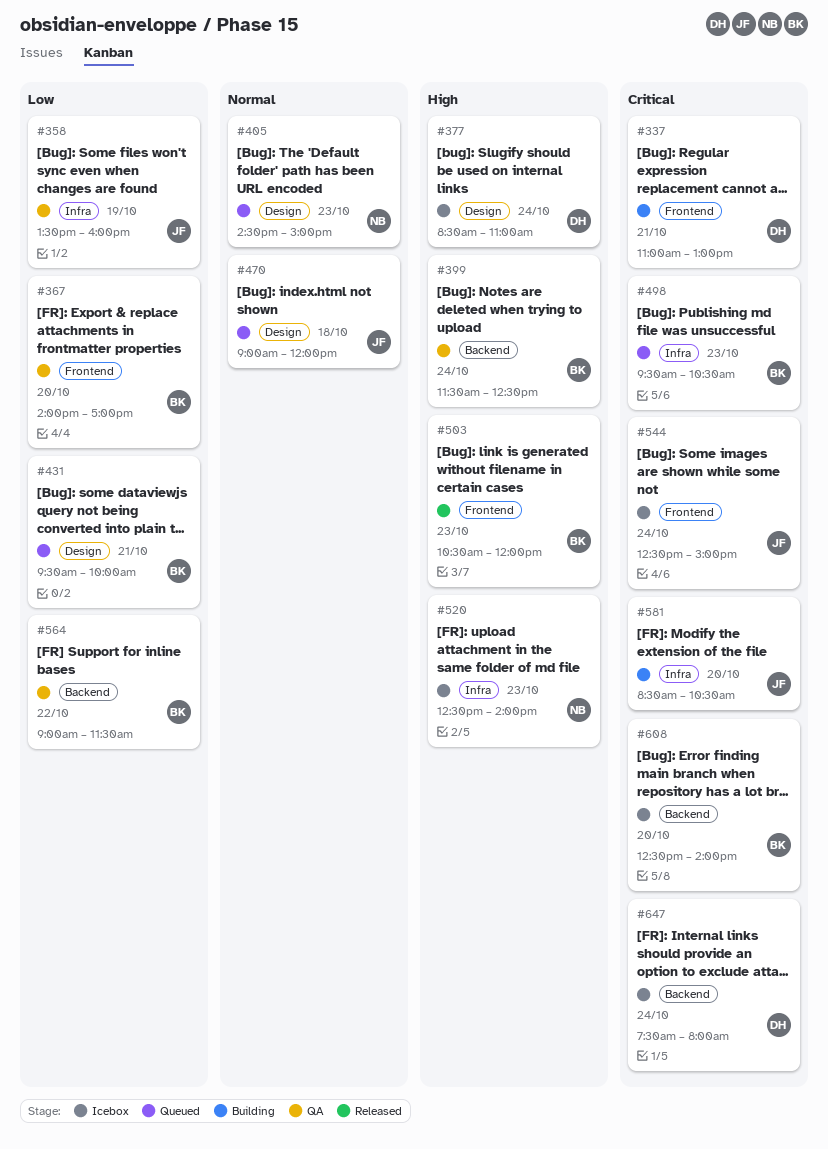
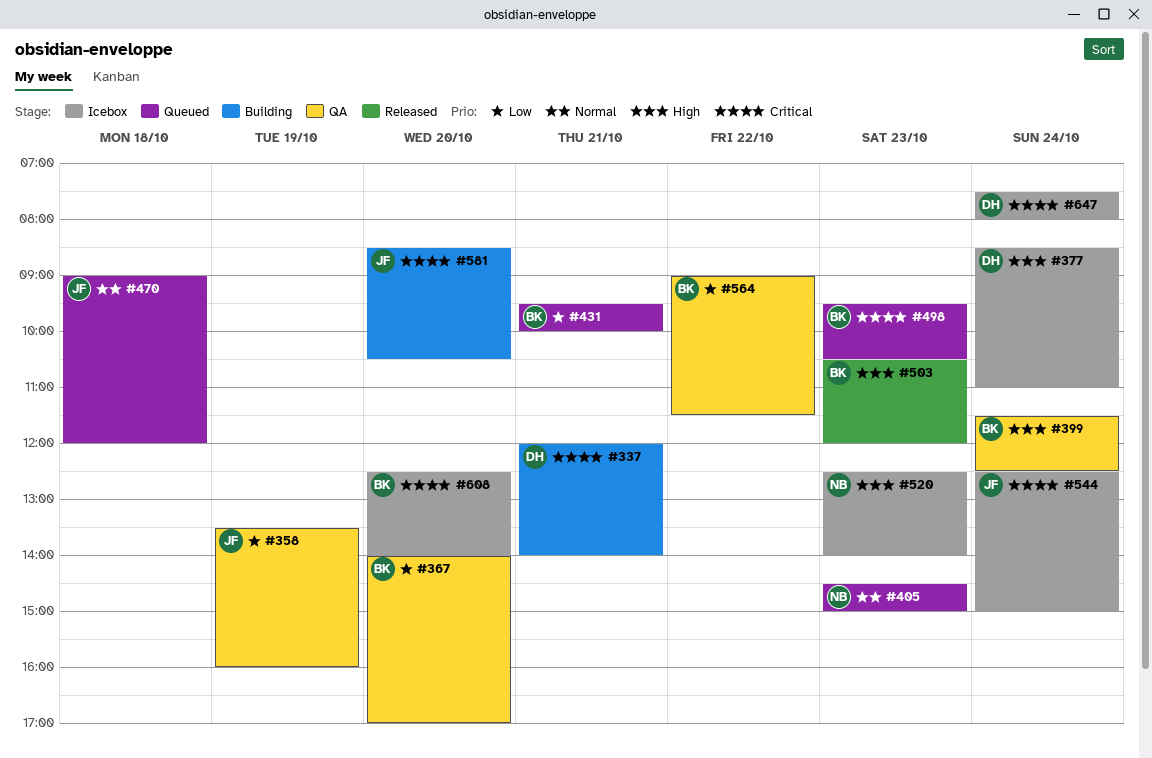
#337, begins: 11:00 -> 12:00
#337, ends: 13:00 -> 14:00

